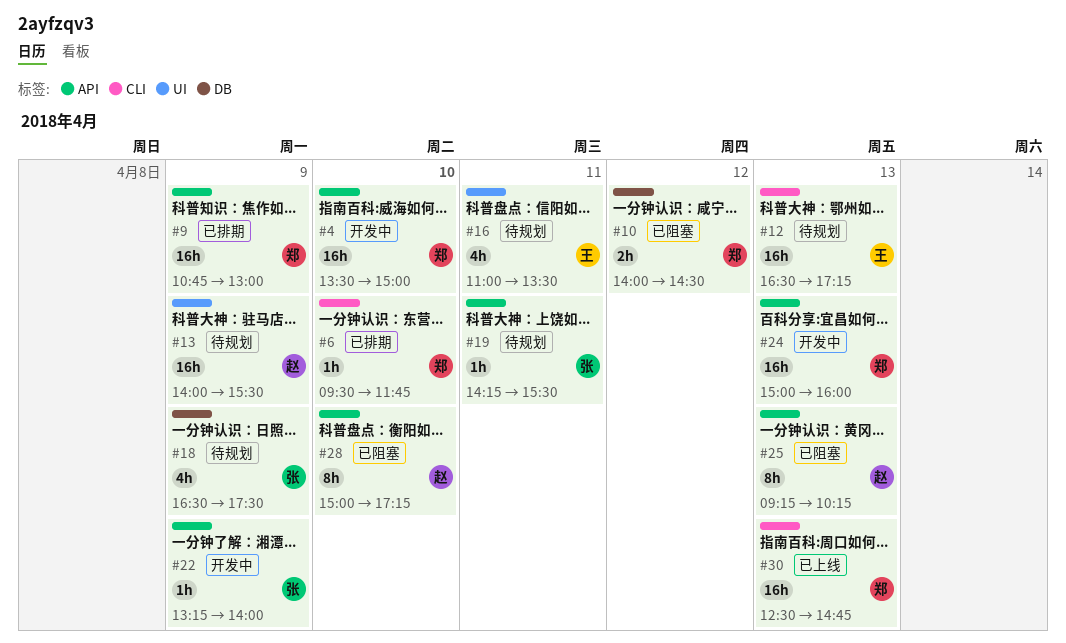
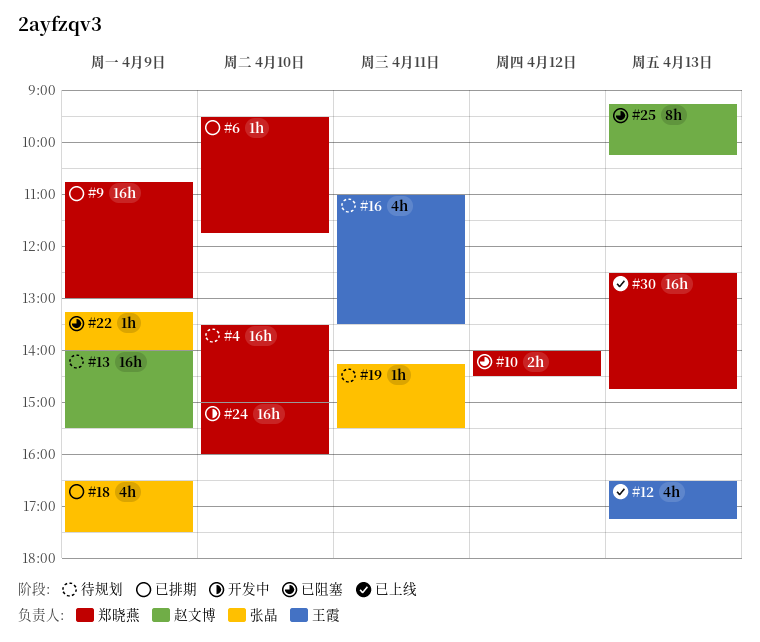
#4, status: 开发中 -> 待规划
#12, status: 待规划 -> 已上线
#12, estimate: 16h -> 4h
#18, status: 待规划 -> 已排期
#22, status: 开发中 -> 已阻塞
#24, day: Apr 13 -> Apr 10
#28: present -> none

